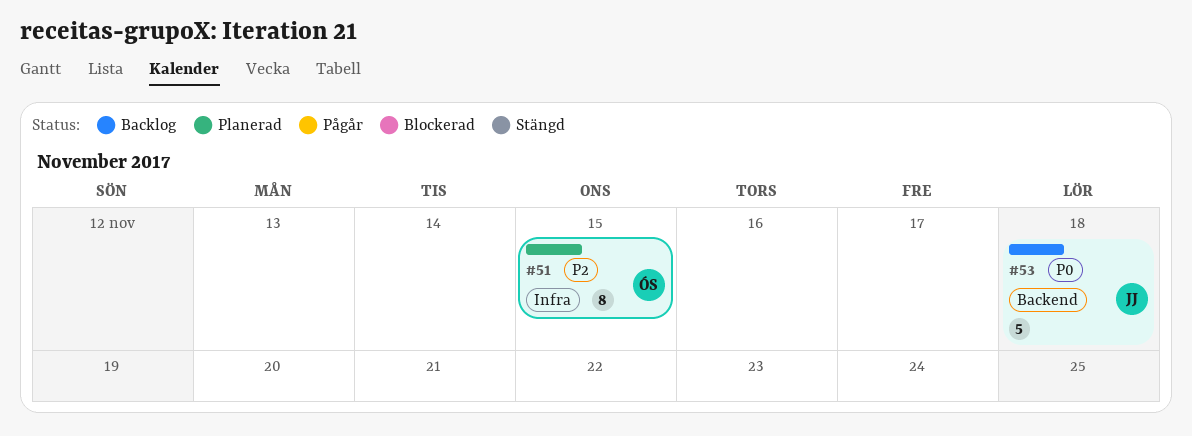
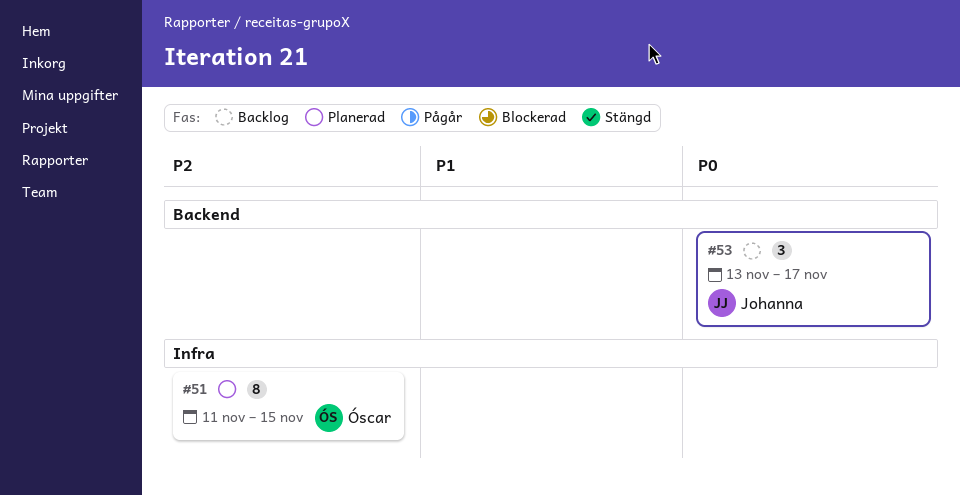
#53, estimate: 5 -> 3
#53, due: Nov 18 -> Nov 17

